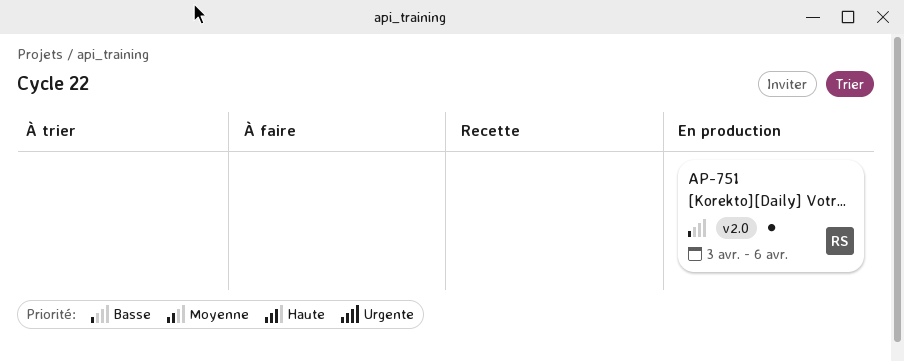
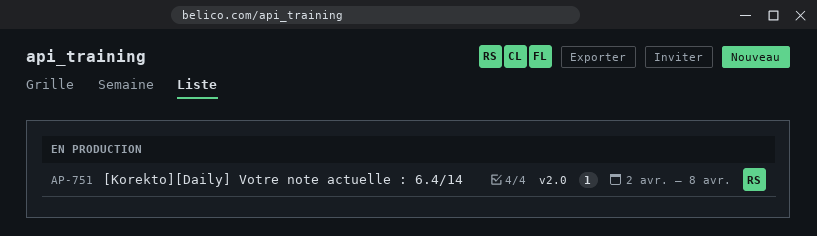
AP-751, start: Apr 3 -> Apr 2
AP-751, due: Apr 6 -> Apr 8

